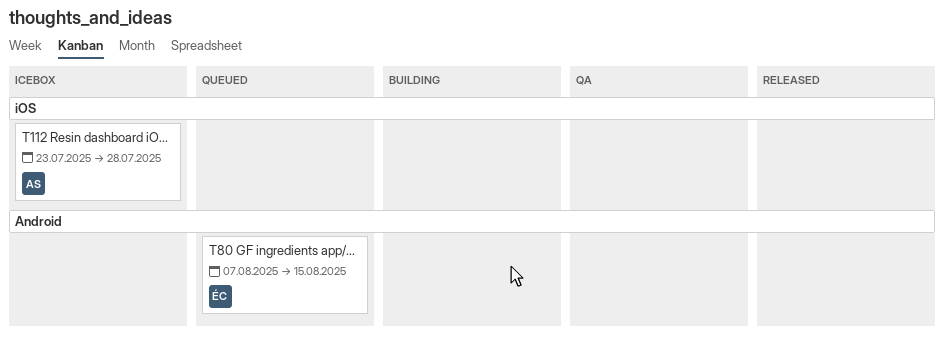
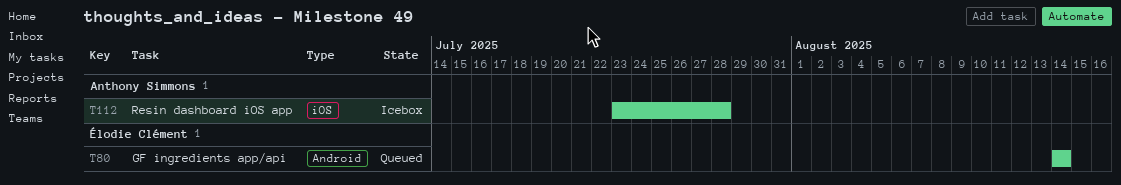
T80, start: Aug 7 -> Aug 14
T80, due: Aug 15 -> Aug 14

